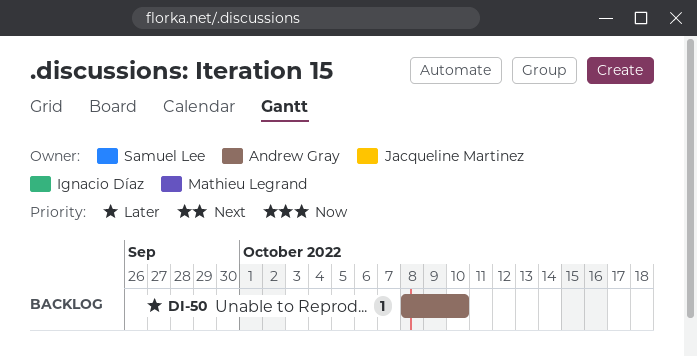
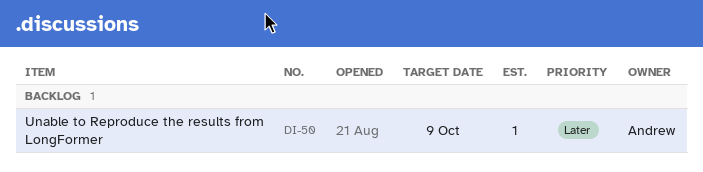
DI-50, due: Oct 10 -> Oct 9

